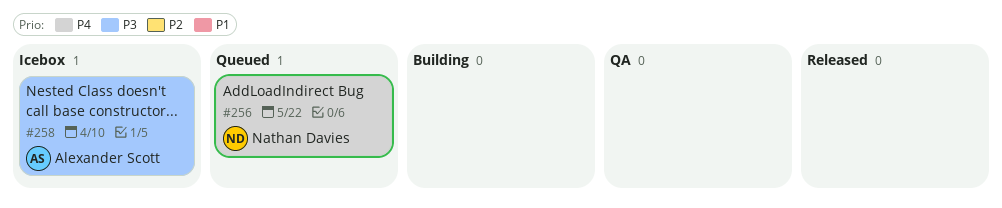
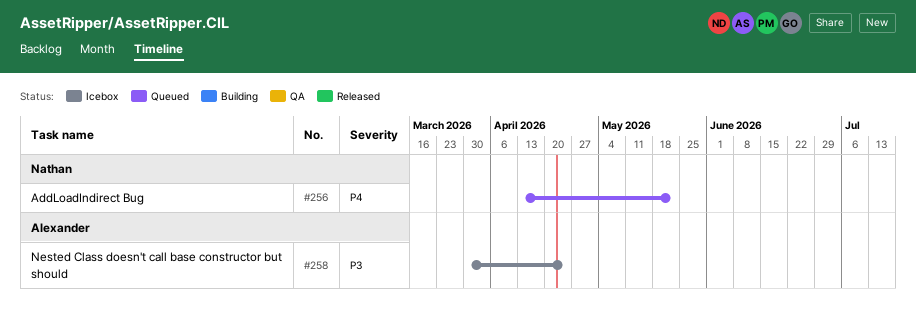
#258, due: Apr 10 -> Apr 24

